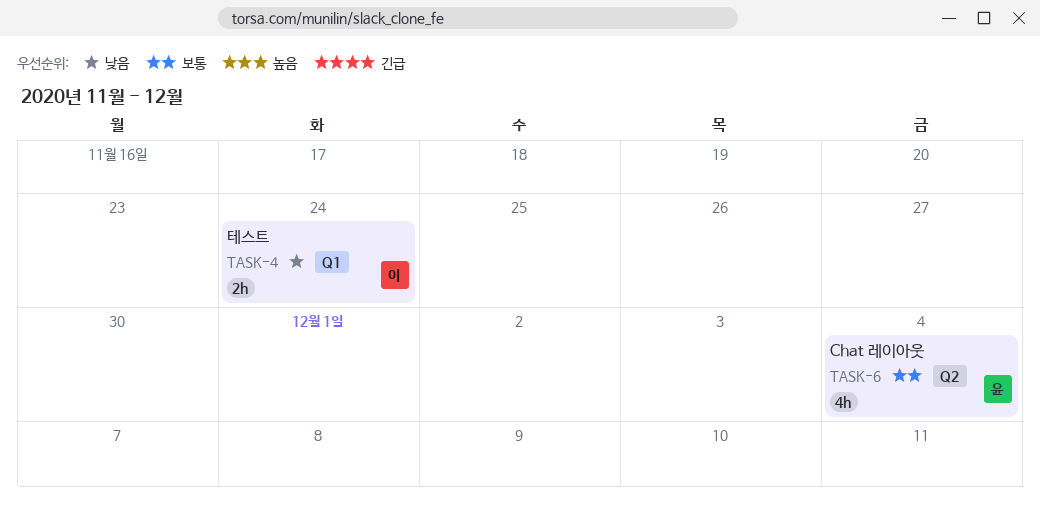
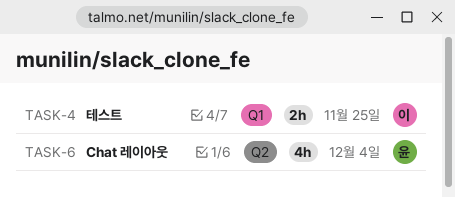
TASK-4, due: Nov 24 -> Nov 25

